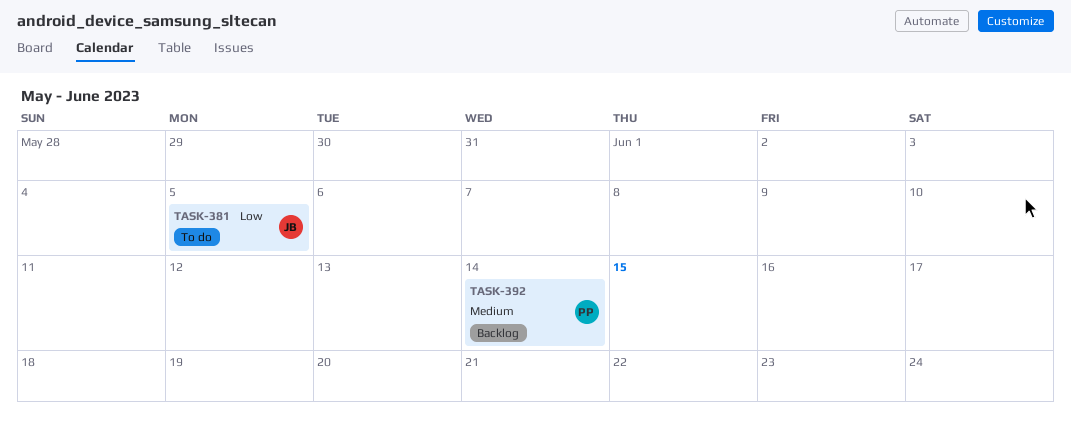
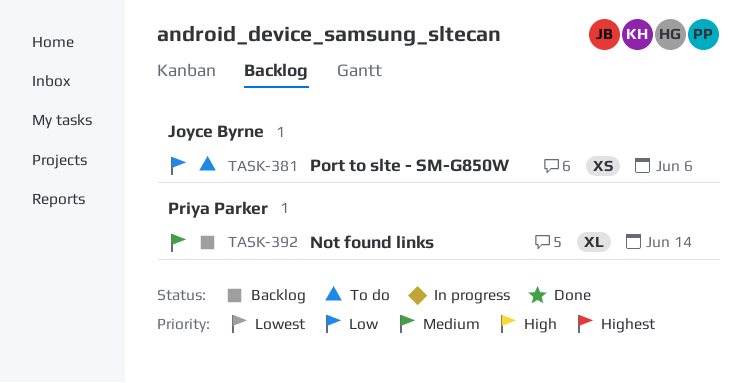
TASK-381, due: Jun 5 -> Jun 6

